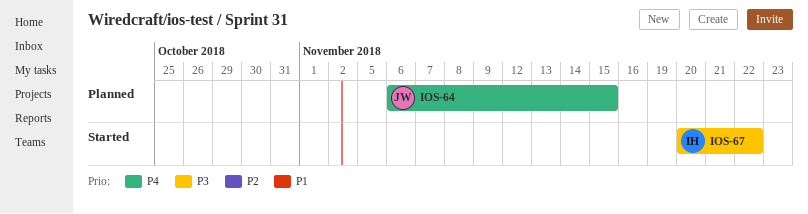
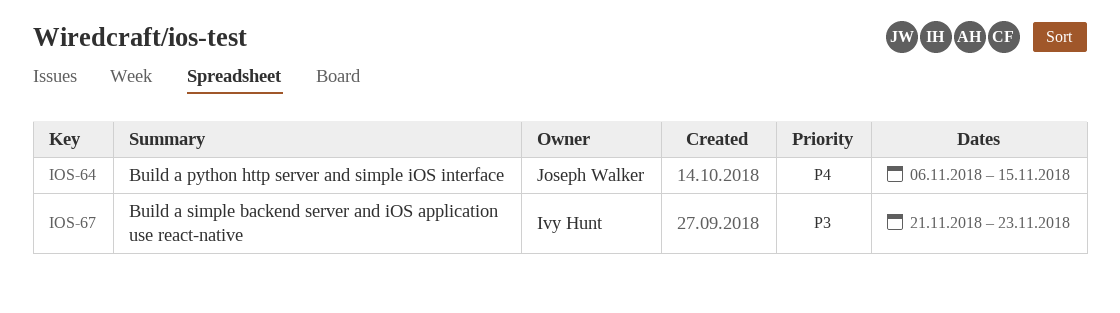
IOS-67, start: Nov 20 -> Nov 21
IOS-67, due: Nov 22 -> Nov 23

